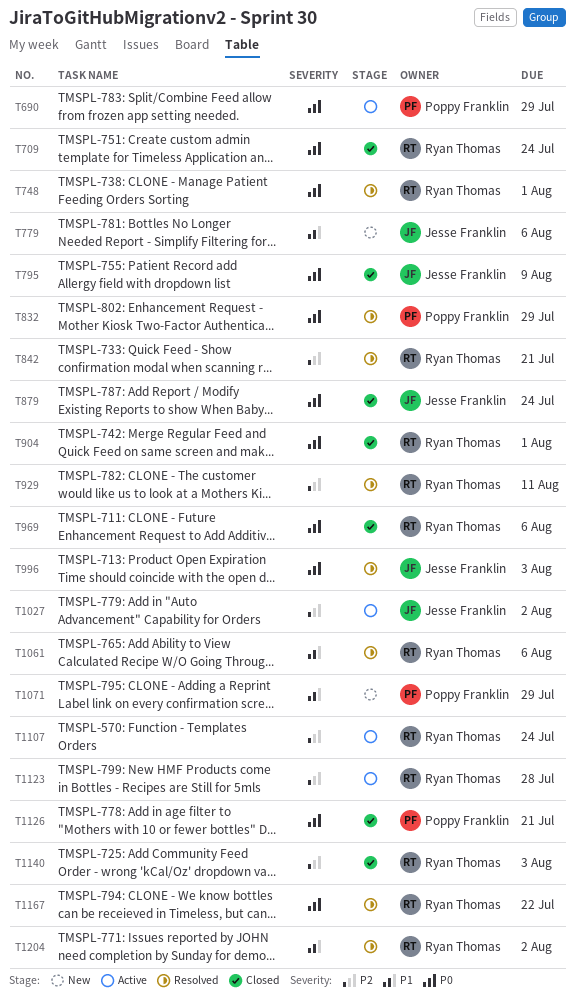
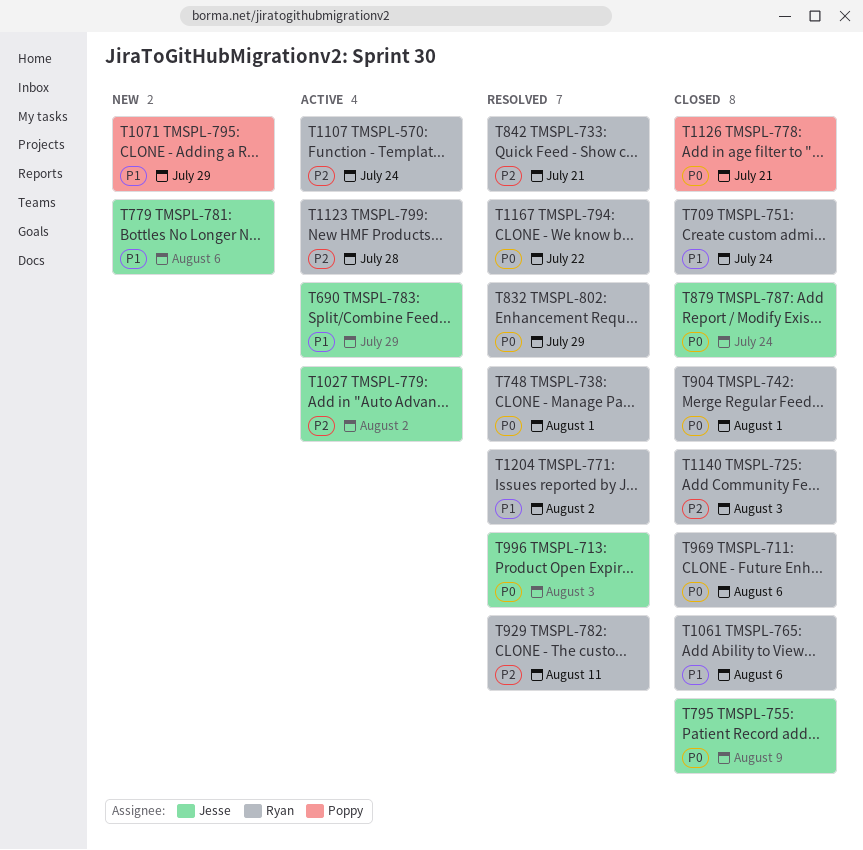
T690, owner: Poppy Franklin -> Jesse Franklin
T690, priority: P0 -> P1
T709, priority: P0 -> P1
T832, owner: Poppy Franklin -> Ryan Thomas
T1061, status: Resolved -> Closed

